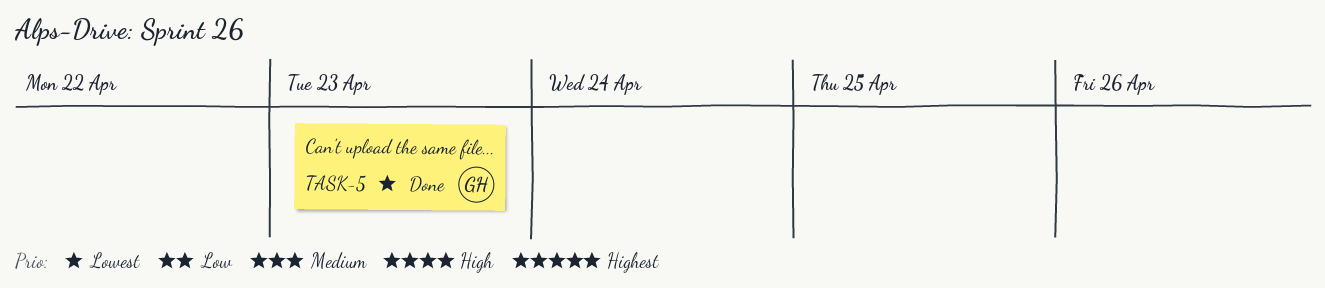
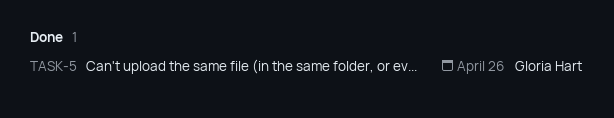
TASK-5, due: Apr 23 -> Apr 26

